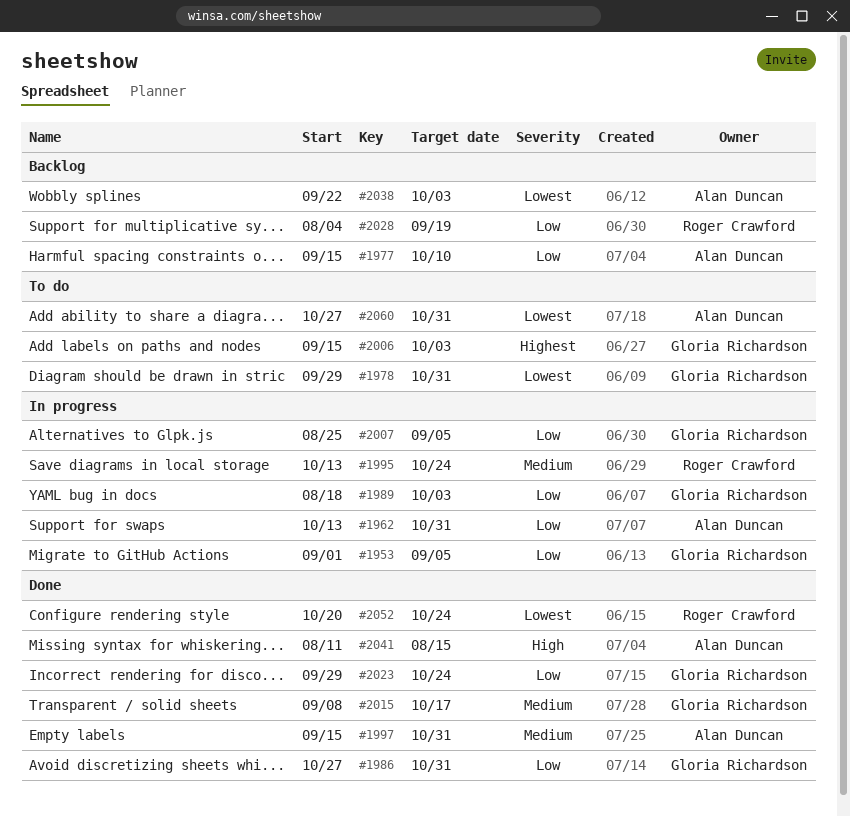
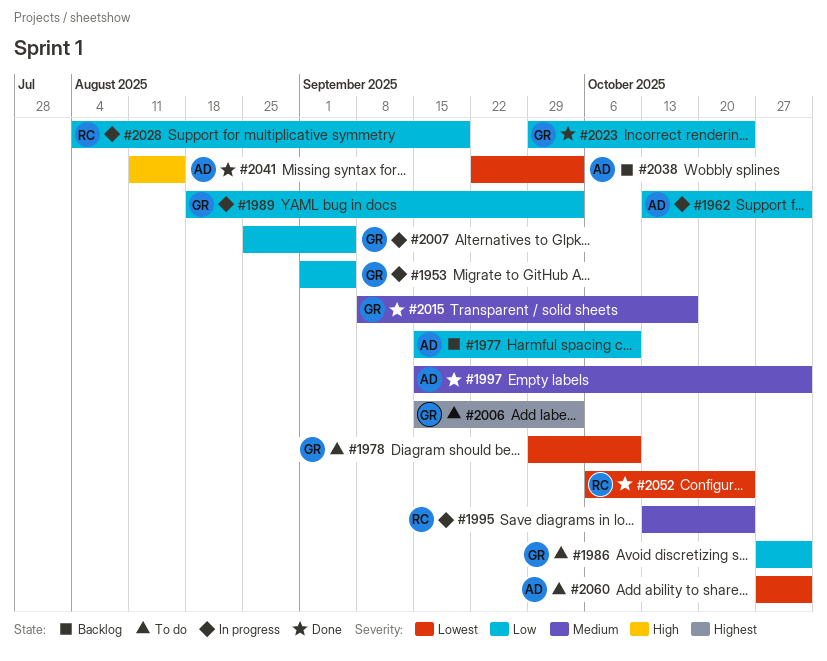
#1978, due: Oct 31 -> Oct 10
#1986, status: Done -> To do
#2028, status: Backlog -> In progress
#2052, start: Oct 20 -> Oct 6

